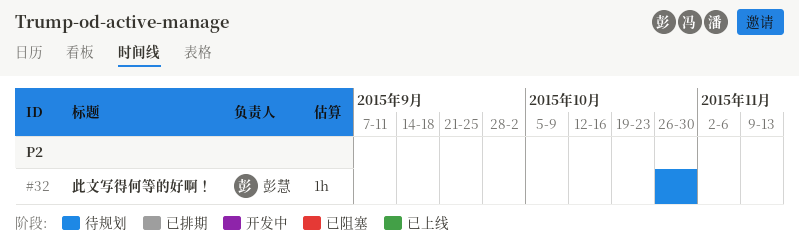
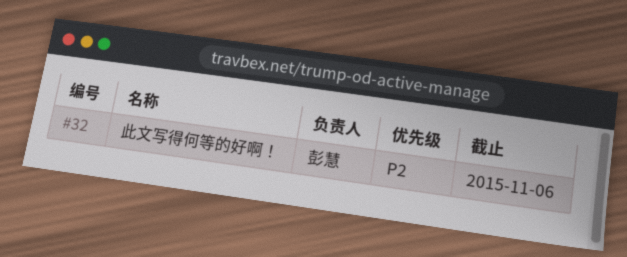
#32, due: Oct 30 -> Nov 6

